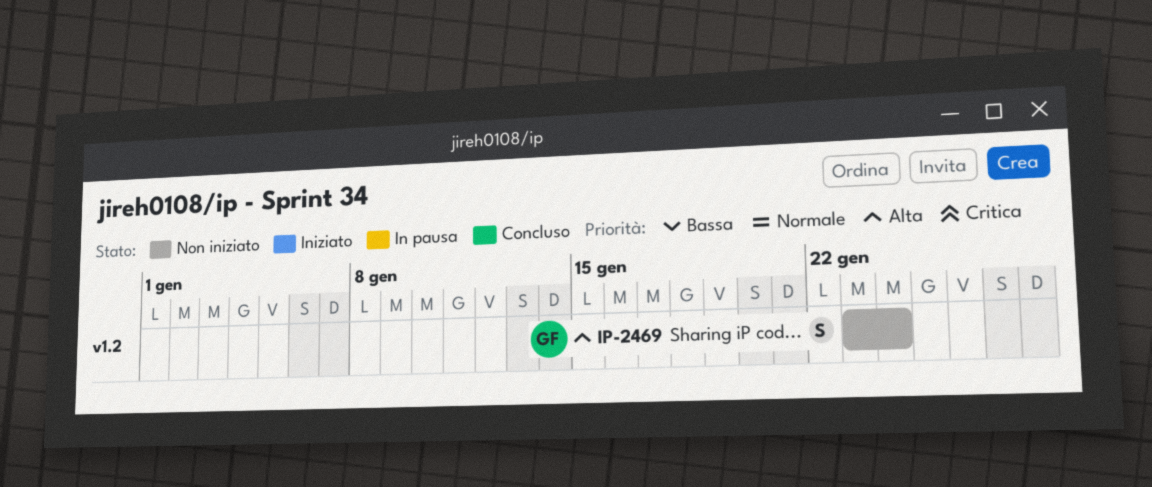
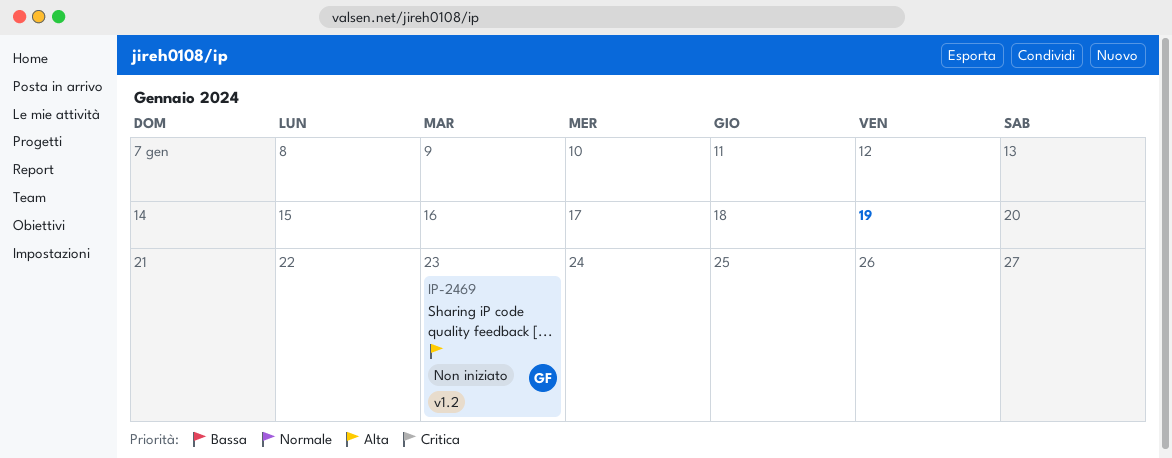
IP-2469, due: Jan 24 -> Jan 23

